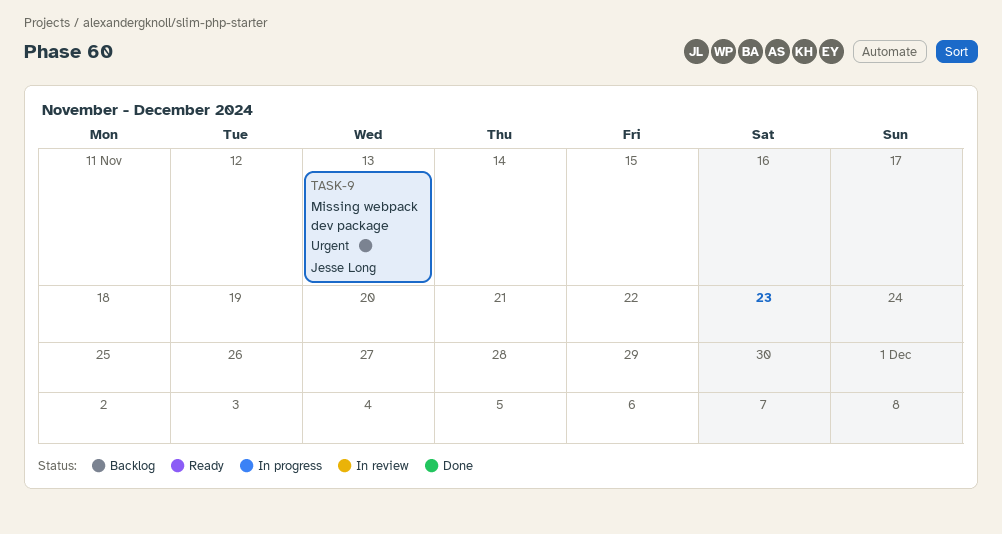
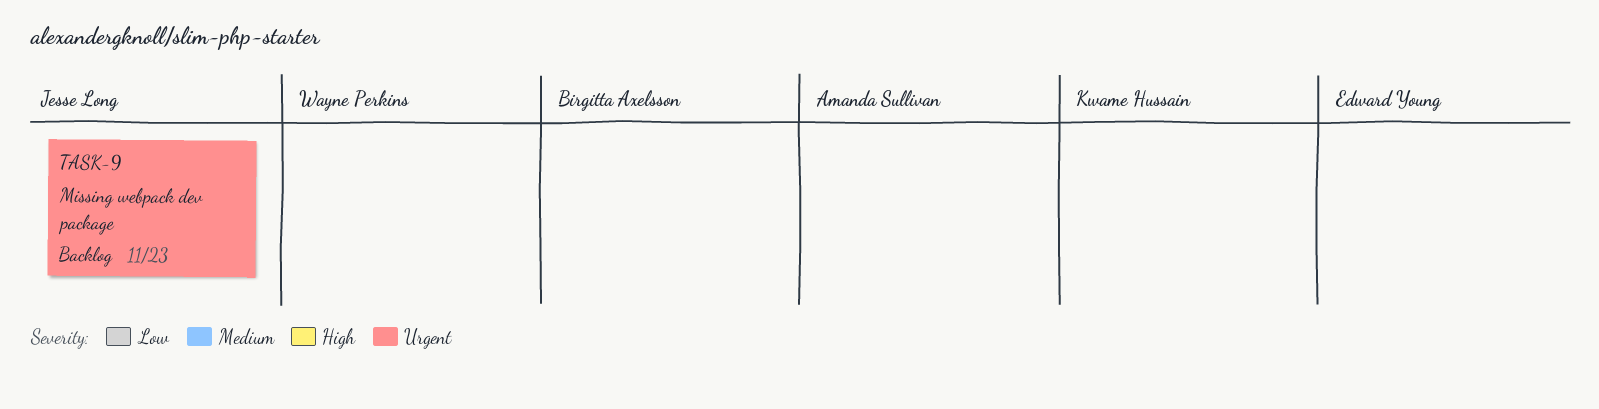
TASK-9, due: Nov 13 -> Nov 23

